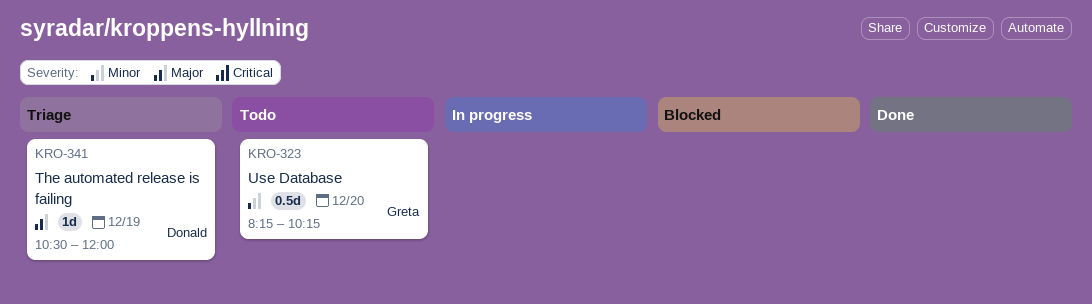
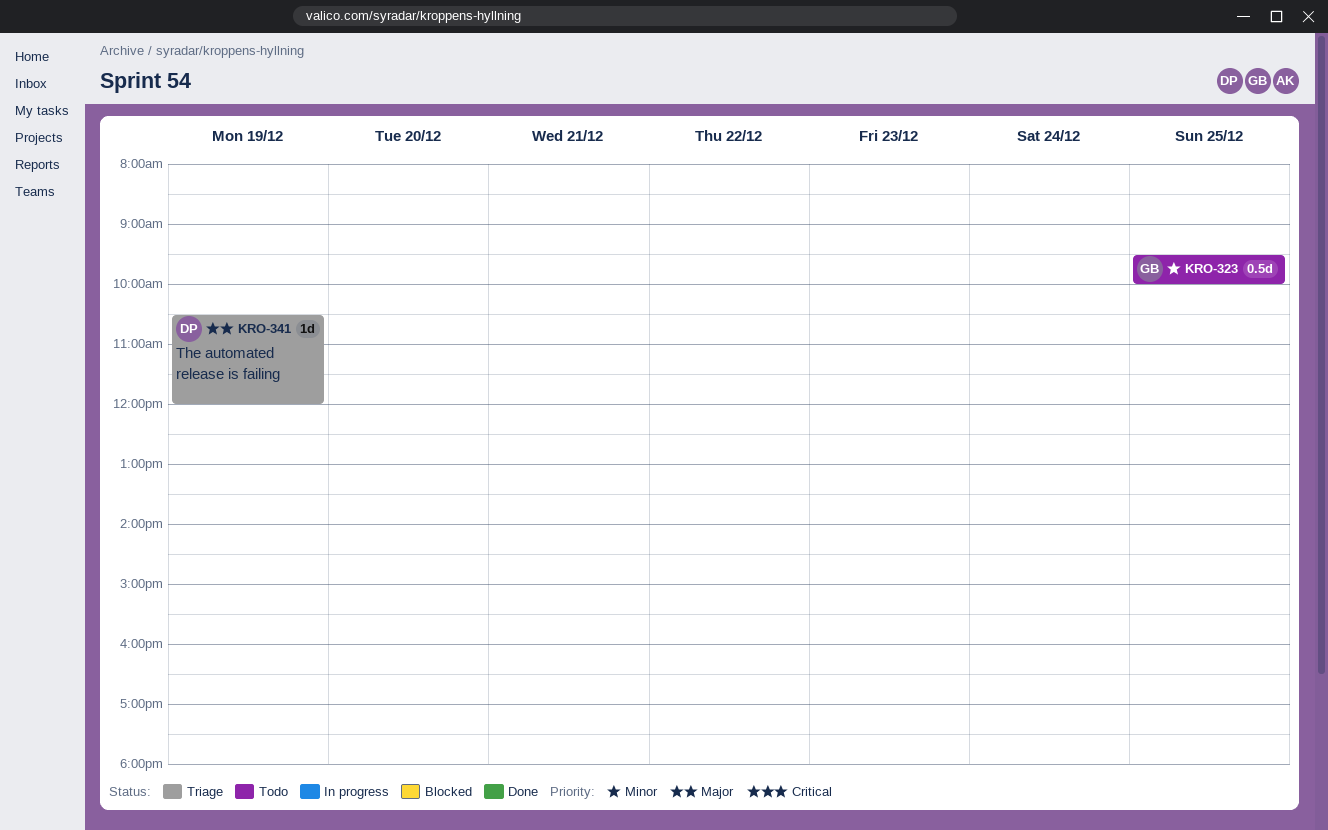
KRO-323, day: Dec 20 -> Dec 25
KRO-323, begins: 08:15 -> 09:30
KRO-323, ends: 10:15 -> 10:00

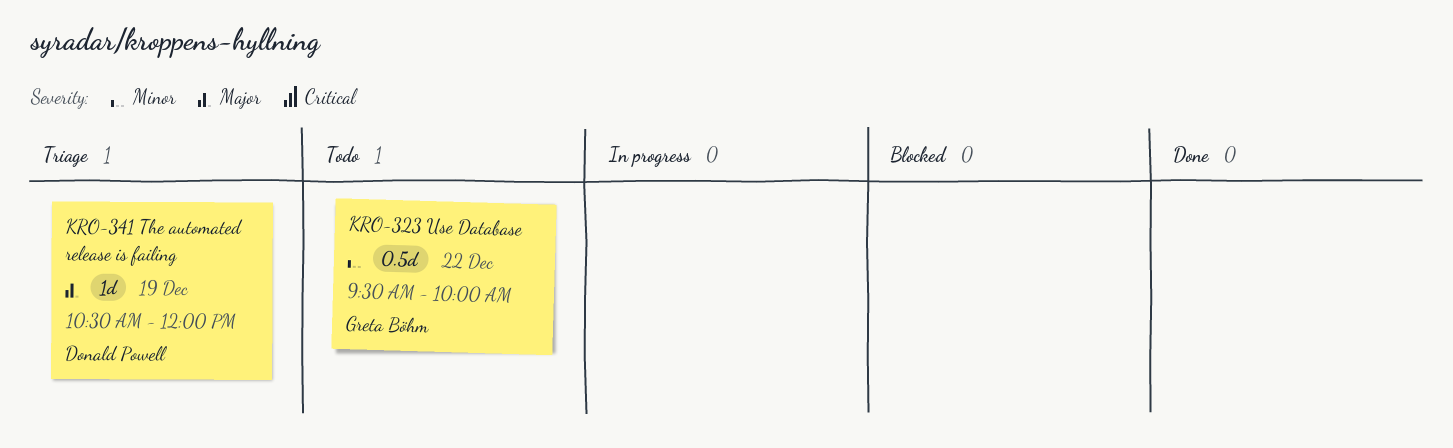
KRO-323, day: Dec 25 -> Dec 22

